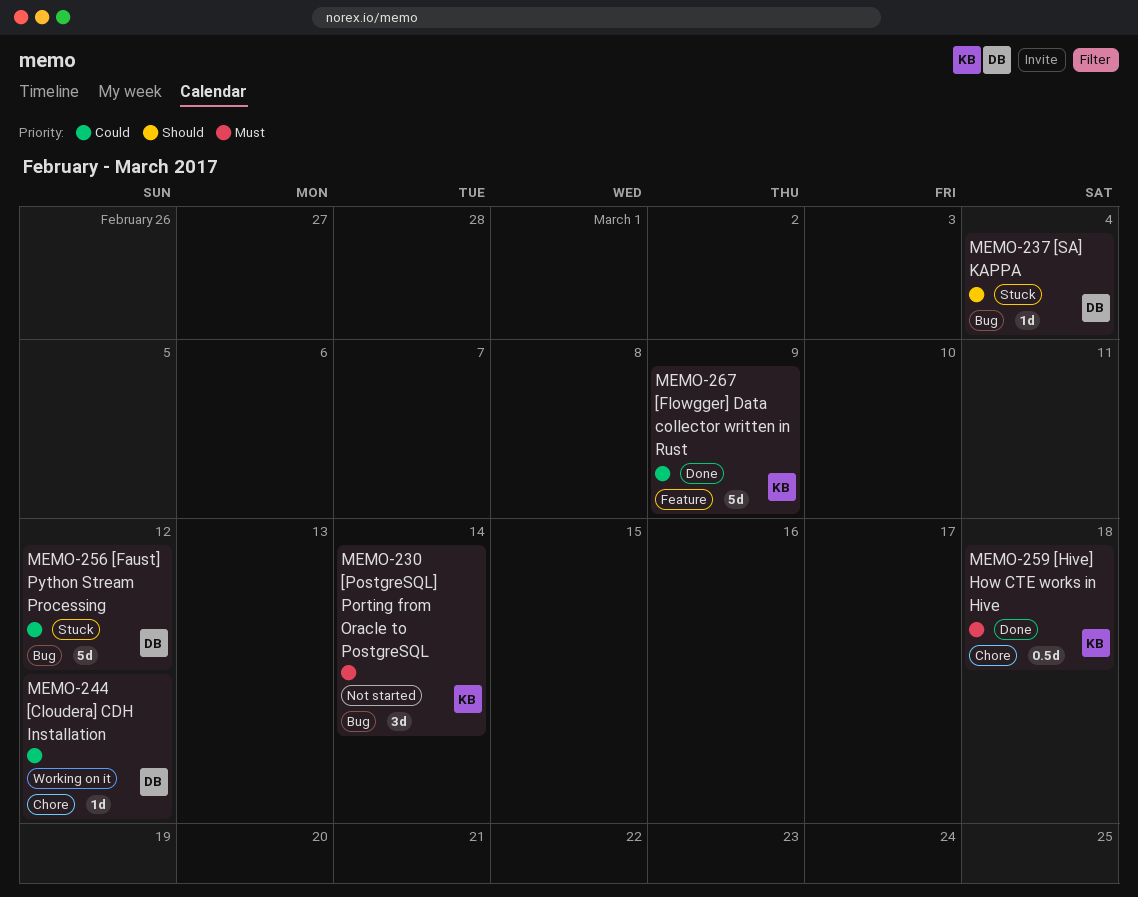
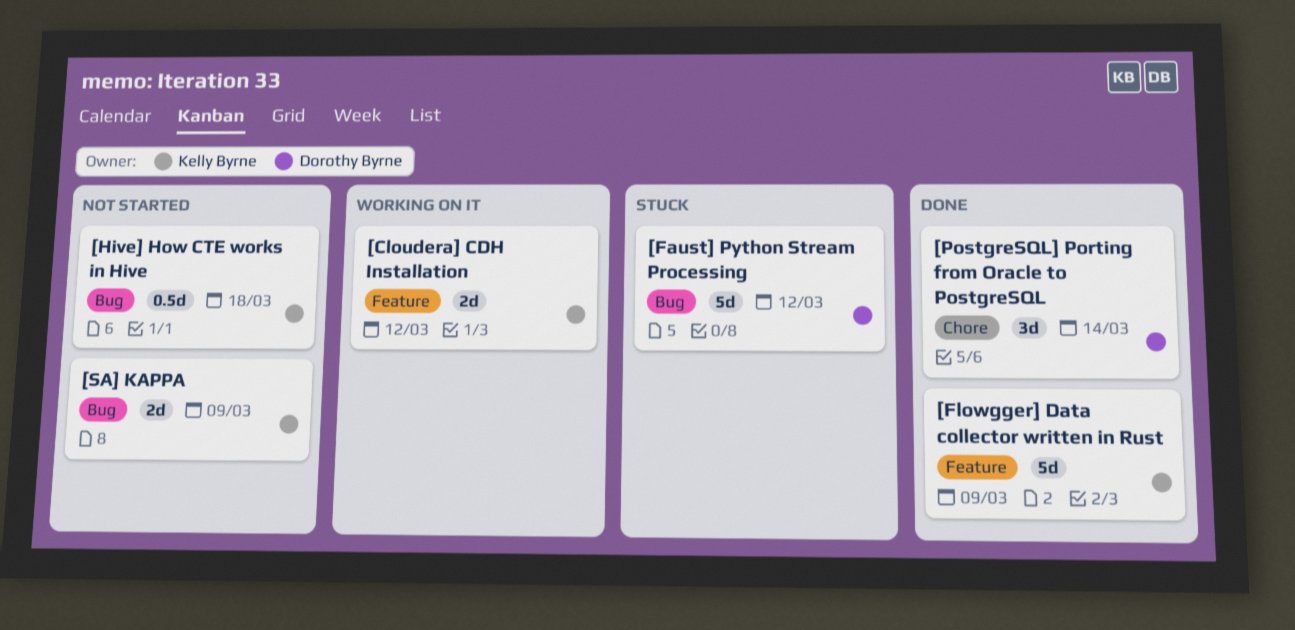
[Cloudera] CDH Installation, owner: Dorothy Byrne -> Kelly Byrne
[Cloudera] CDH Installation, label: Chore -> Feature
[Cloudera] CDH Installation, estimate: 1d -> 2d
[Hive] How CTE works in Hive, status: Done -> Not started
[Hive] How CTE works in Hive, label: Chore -> Bug
[PostgreSQL] Porting from Oracle to PostgreSQL, status: Not started -> Done
[PostgreSQL] Porting from Oracle to PostgreSQL, owner: Kelly Byrne -> Dorothy Byrne
[PostgreSQL] Porting from Oracle to PostgreSQL, label: Bug -> Chore
[SA] KAPPA, status: Stuck -> Not started
[SA] KAPPA, owner: Dorothy Byrne -> Kelly Byrne
[SA] KAPPA, estimate: 1d -> 2d
[SA] KAPPA, due: Mar 4 -> Mar 9

